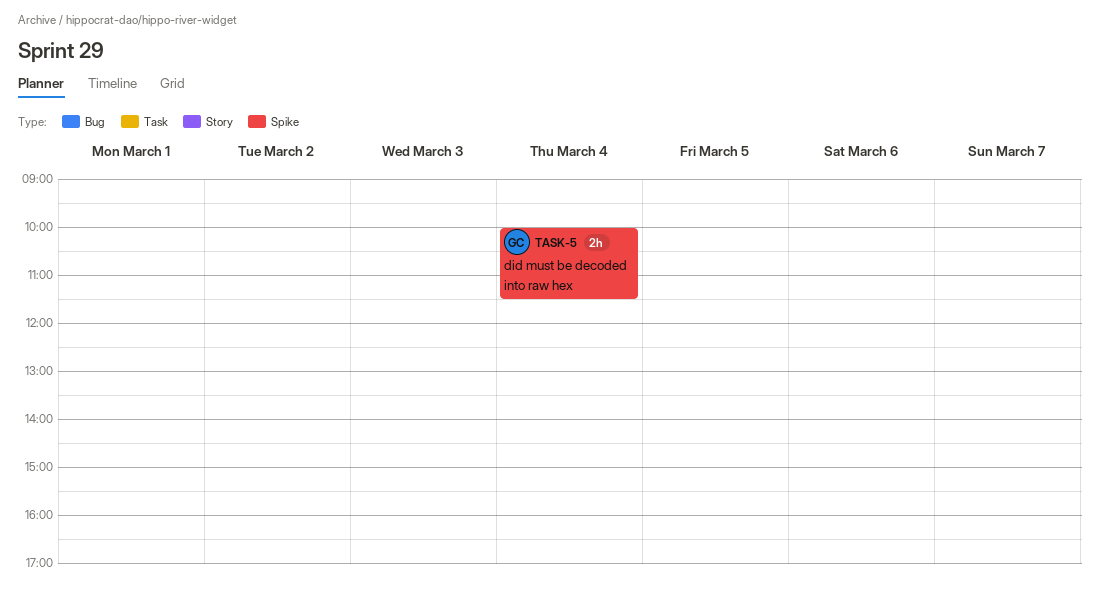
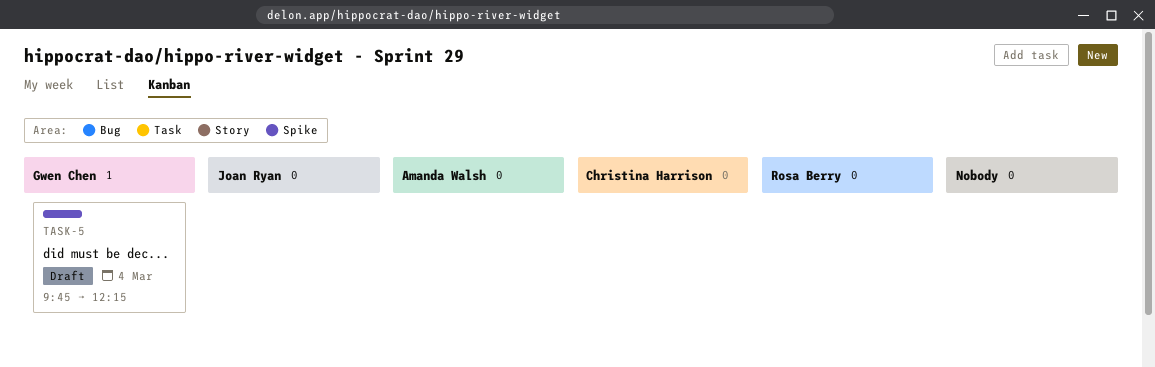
TASK-5, begins: 10:00 -> 09:45
TASK-5, ends: 11:30 -> 12:15

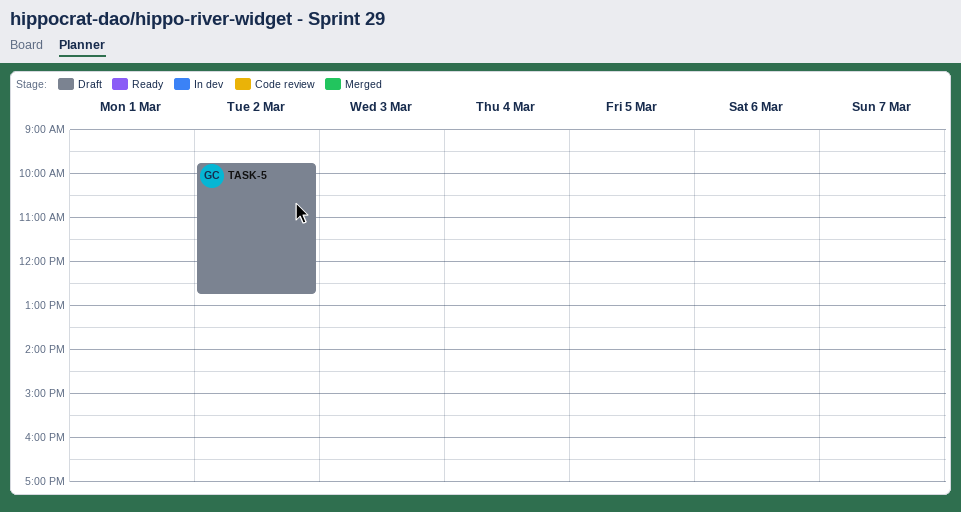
TASK-5, day: Mar 4 -> Mar 2
TASK-5, ends: 12:15 -> 12:45

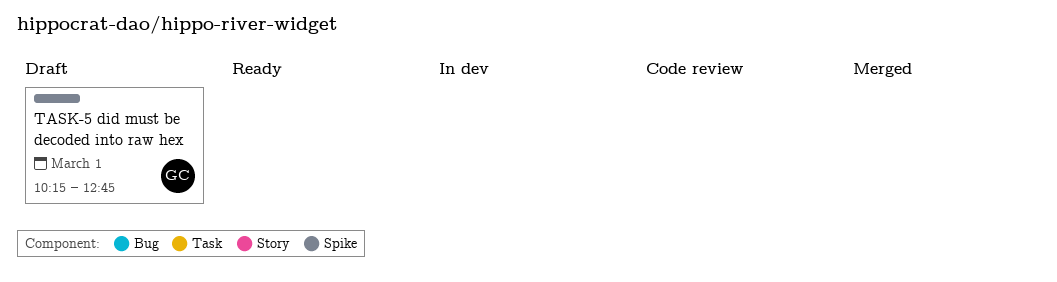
TASK-5, day: Mar 2 -> Mar 1
TASK-5, begins: 09:45 -> 10:15

